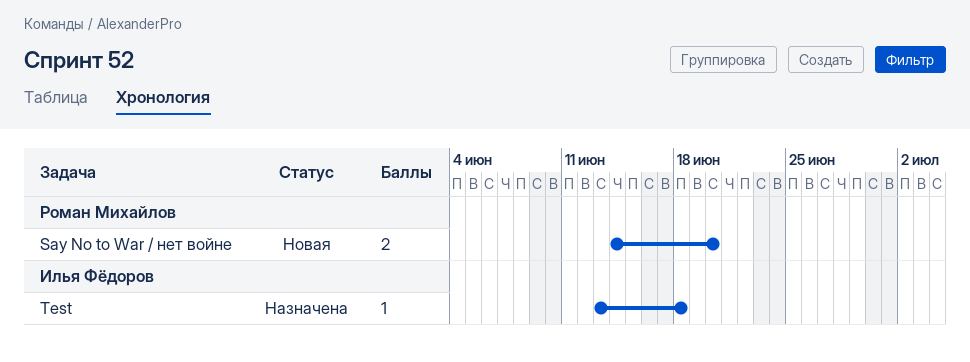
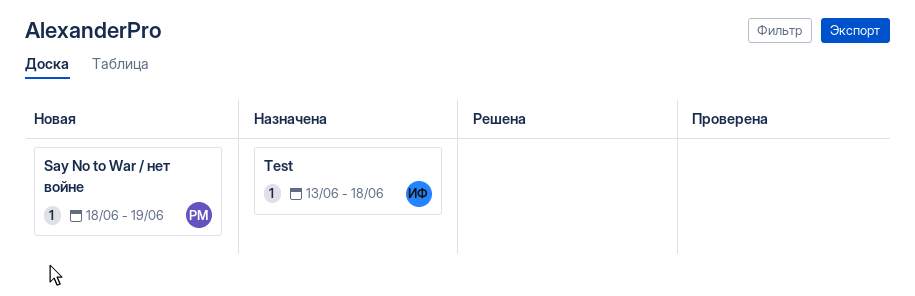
Say No to War / нет войне, estimate: 2 -> 1
Say No to War / нет войне, start: Jun 14 -> Jun 18
Say No to War / нет войне, due: Jun 20 -> Jun 19

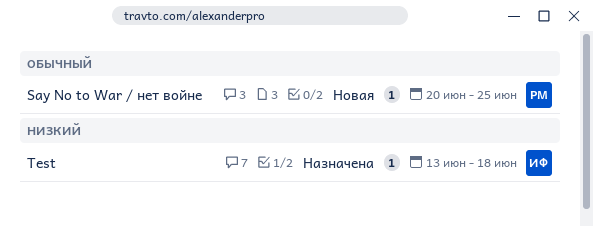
Say No to War / нет войне, start: Jun 18 -> Jun 20
Say No to War / нет войне, due: Jun 19 -> Jun 25

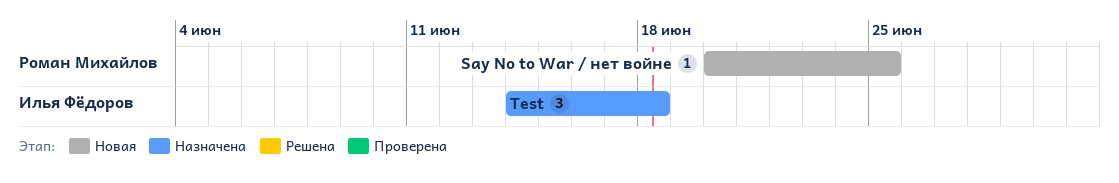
Test, estimate: 1 -> 3
Test, start: Jun 13 -> Jun 14

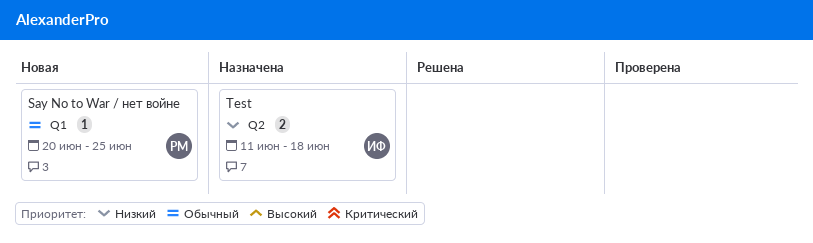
Test, estimate: 3 -> 2
Test, start: Jun 14 -> Jun 11

